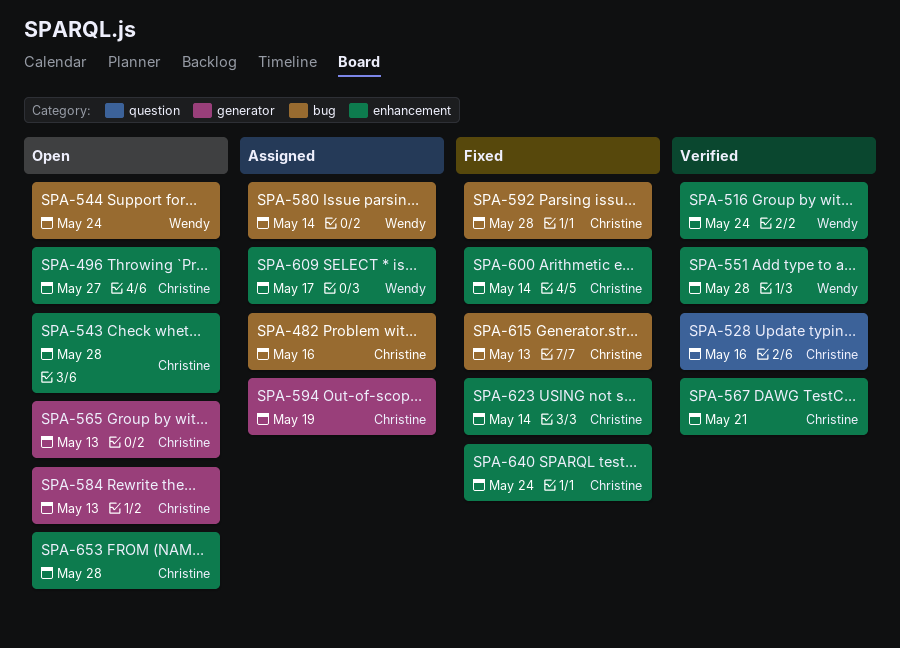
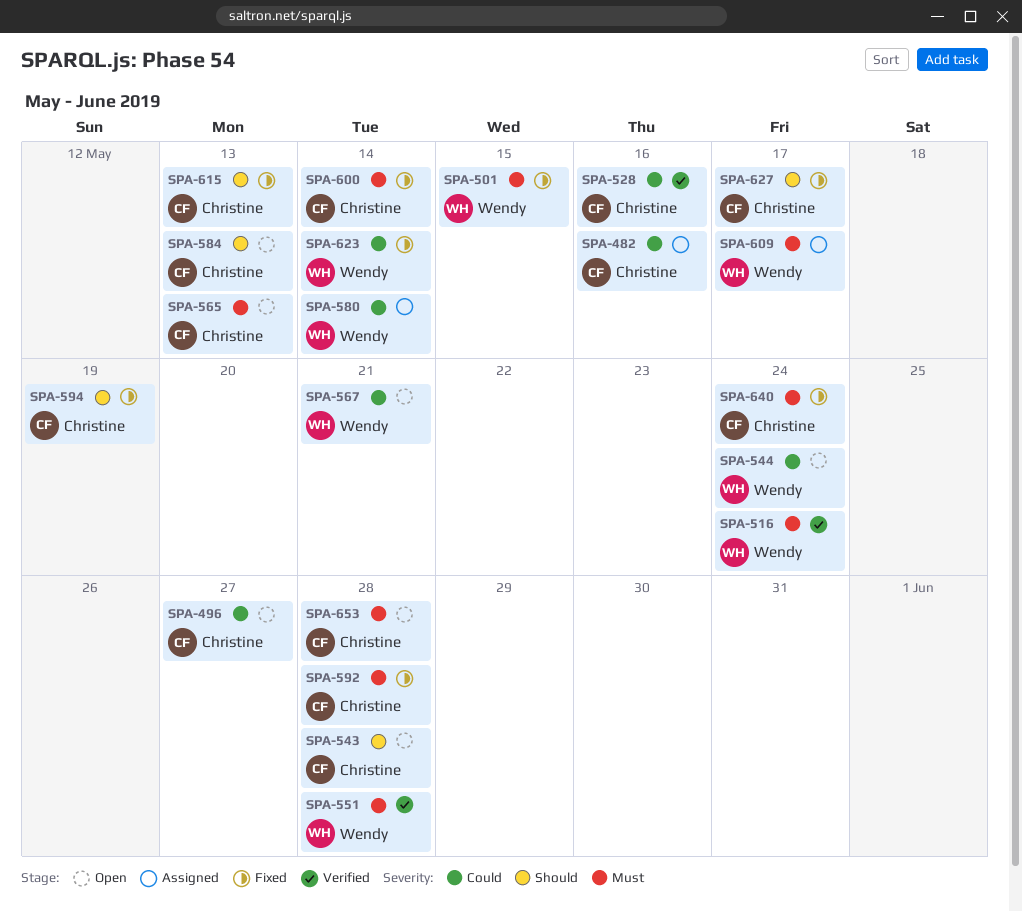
SPA-501: none -> present
SPA-567, status: Verified -> Open
SPA-567, owner: Christine -> Wendy
SPA-594, status: Assigned -> Fixed
SPA-623, owner: Christine -> Wendy
SPA-627: none -> present

